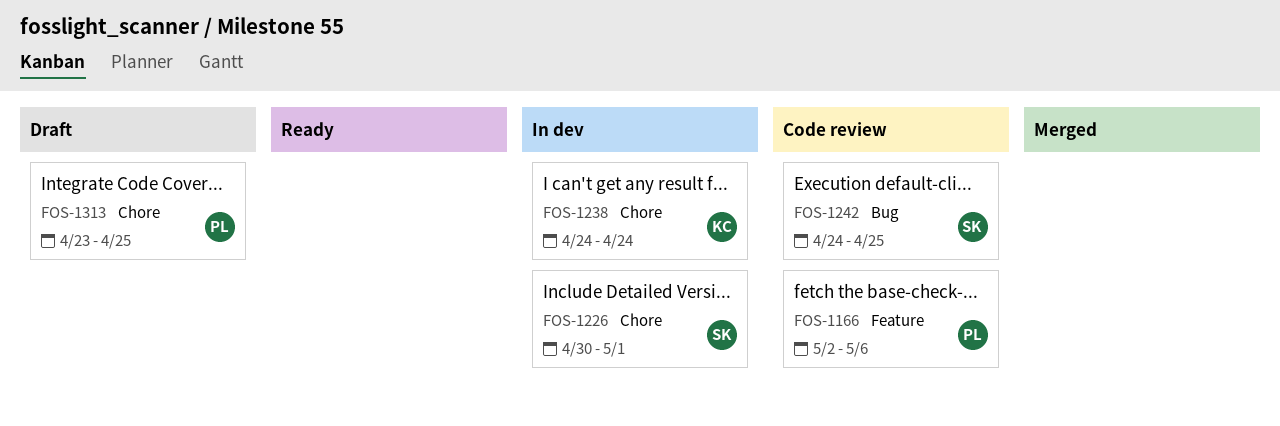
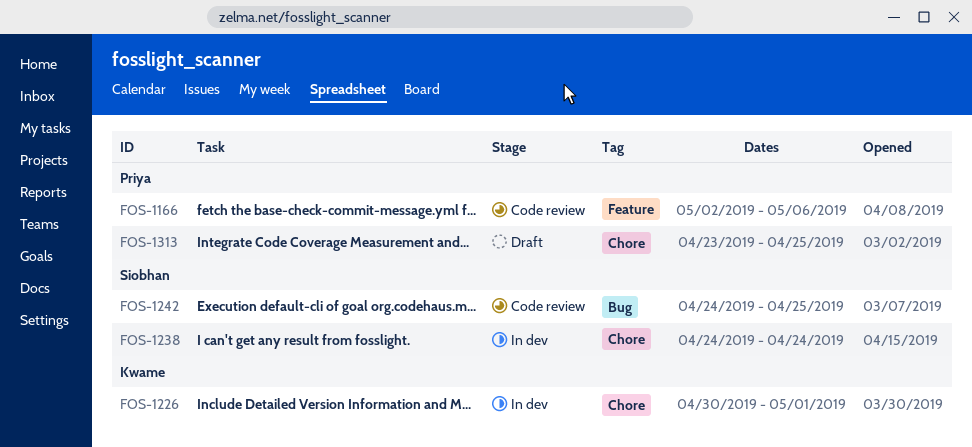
FOS-1226, owner: Siobhan -> Kwame
FOS-1238, owner: Kwame -> Siobhan

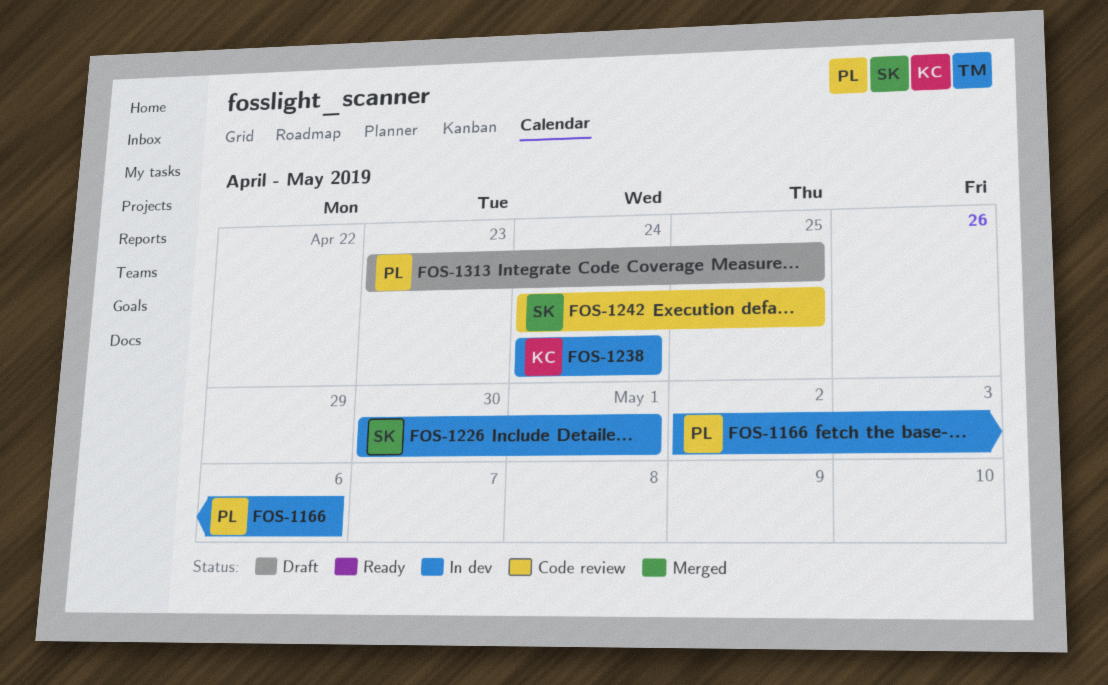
FOS-1166, status: Code review -> In dev
FOS-1226, owner: Kwame -> Siobhan
FOS-1238, owner: Siobhan -> Kwame

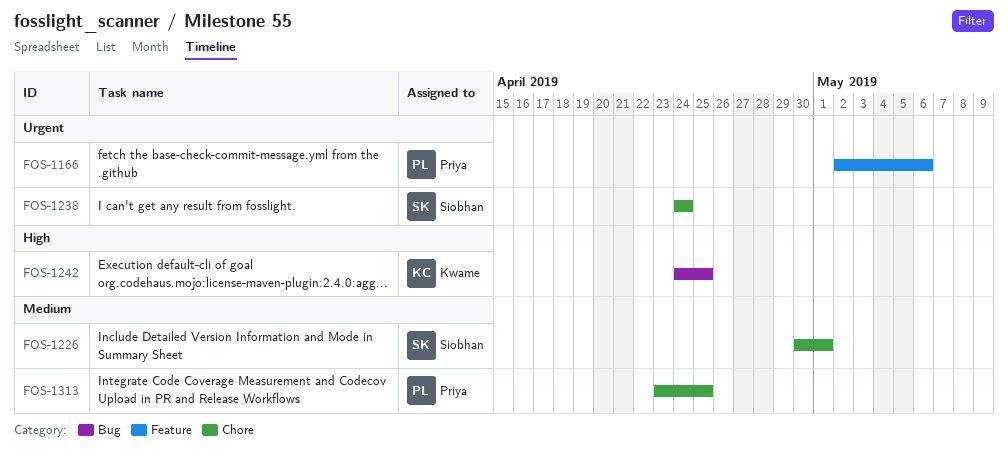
FOS-1238, owner: Kwame -> Siobhan
FOS-1242, owner: Siobhan -> Kwame

